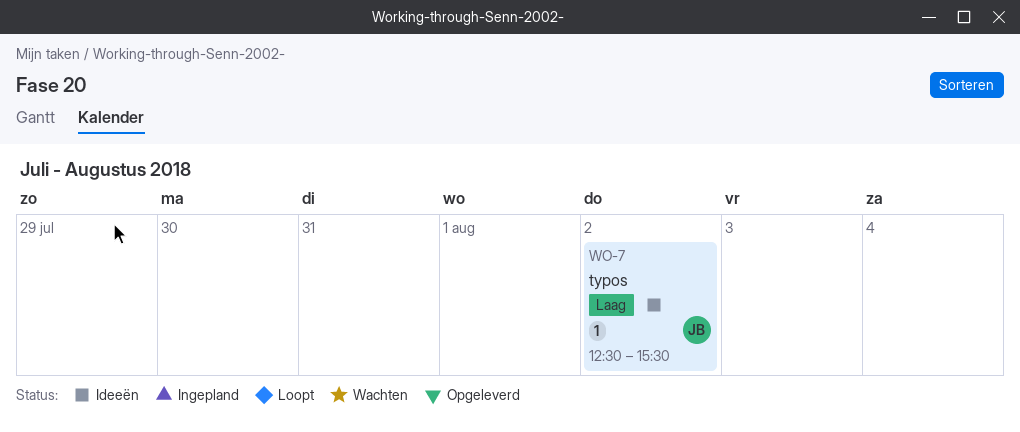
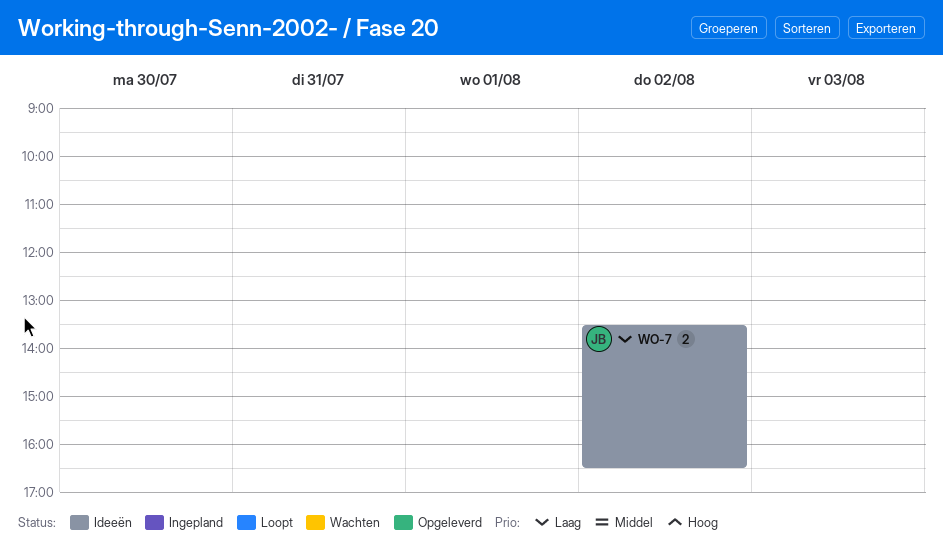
WO-7, estimate: 1 -> 2
WO-7, begins: 12:30 -> 13:30
WO-7, ends: 15:30 -> 16:30

